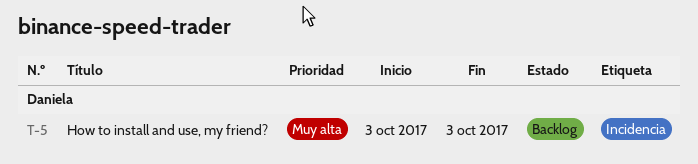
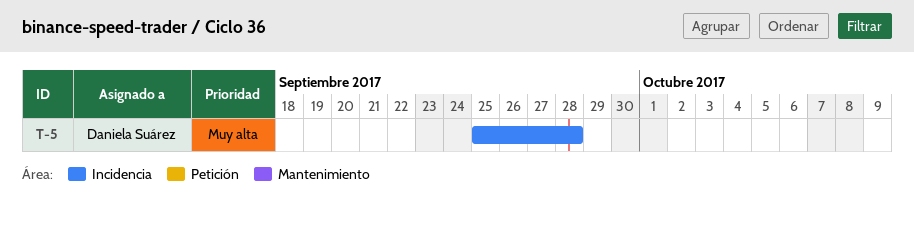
T-5, start: Oct 3 -> Sep 25
T-5, due: Oct 3 -> Sep 28

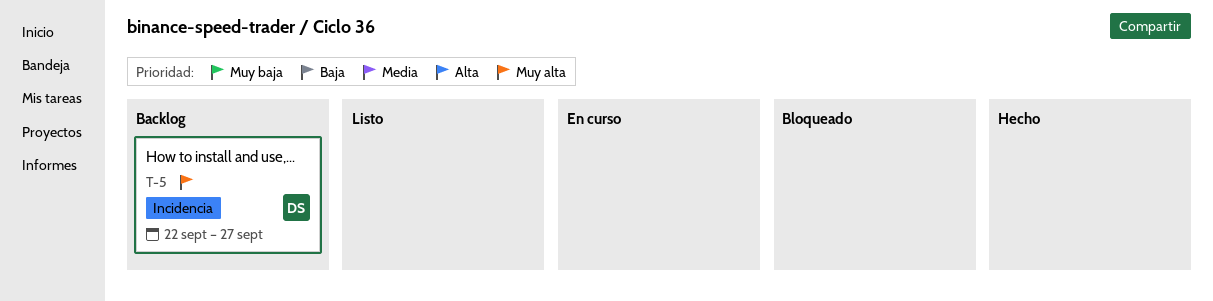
T-5, start: Sep 25 -> Sep 22
T-5, due: Sep 28 -> Sep 27

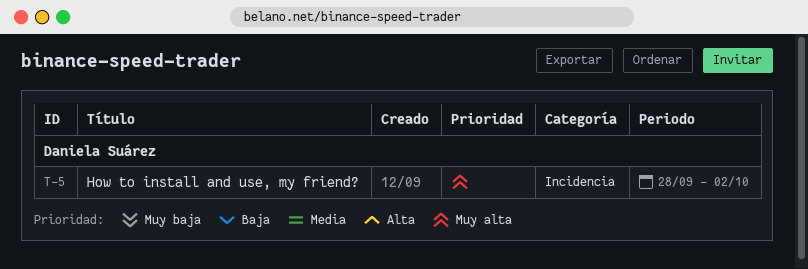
T-5, start: Sep 22 -> Sep 28
T-5, due: Sep 27 -> Oct 2

